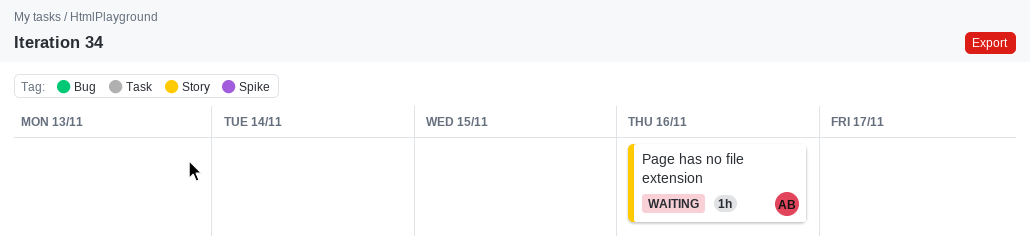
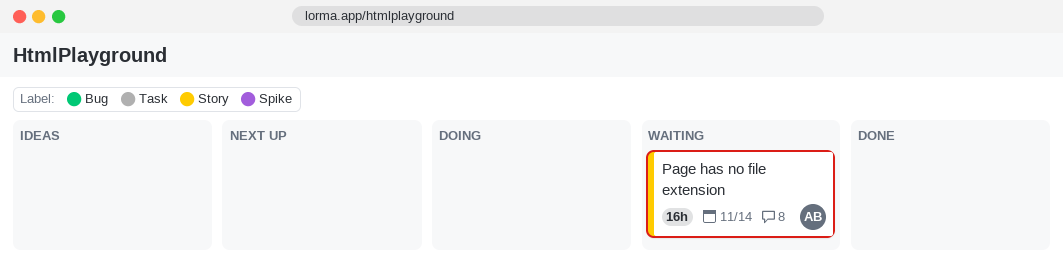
Page has no file extension, estimate: 1h -> 16h
Page has no file extension, due: Nov 16 -> Nov 14

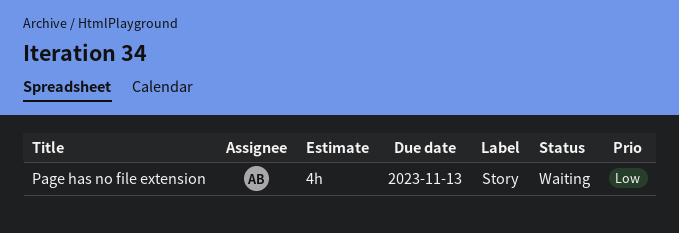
Page has no file extension, estimate: 16h -> 4h
Page has no file extension, due: Nov 14 -> Nov 13

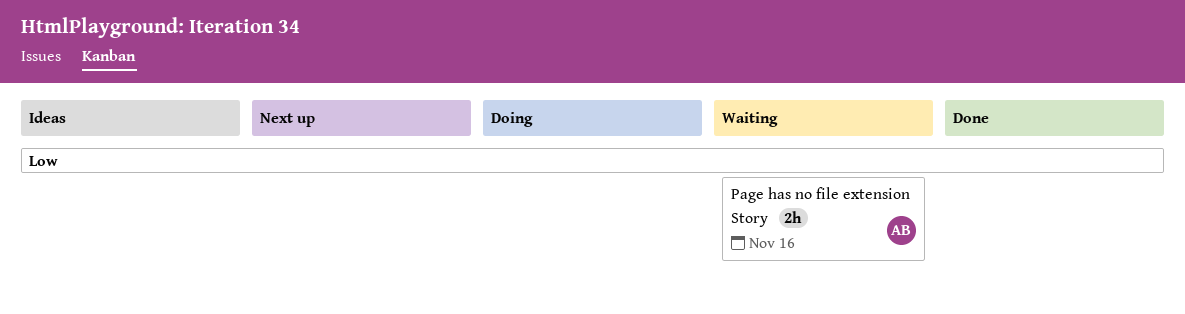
Page has no file extension, estimate: 4h -> 2h
Page has no file extension, due: Nov 13 -> Nov 16

